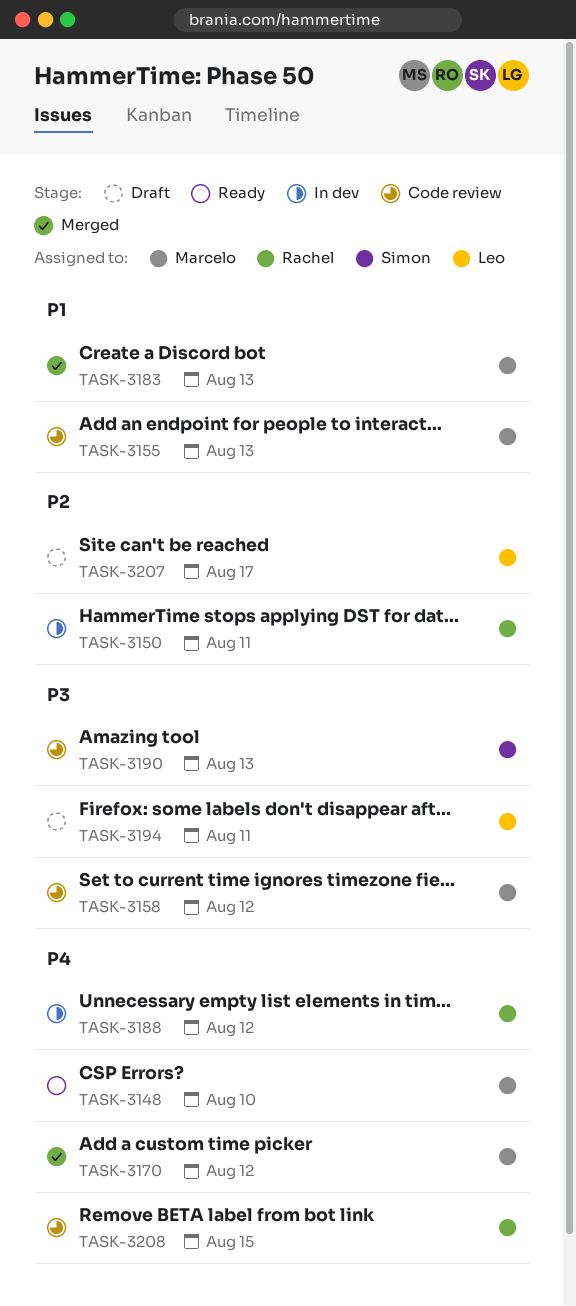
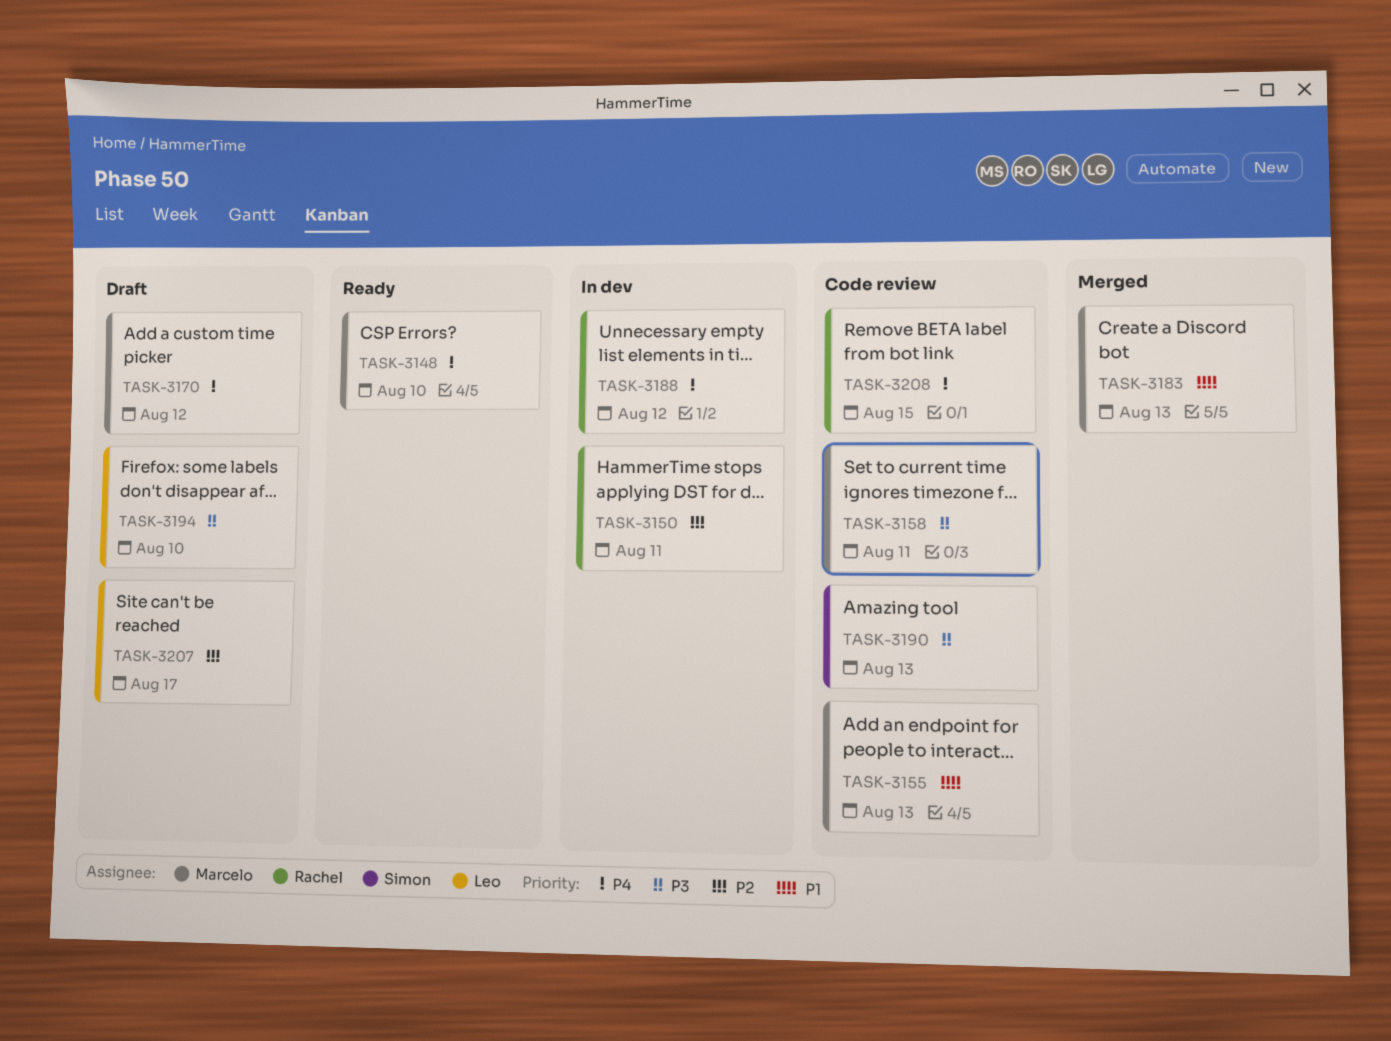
TASK-3158, due: Aug 12 -> Aug 11
TASK-3170, status: Merged -> Draft
TASK-3194, due: Aug 11 -> Aug 10

